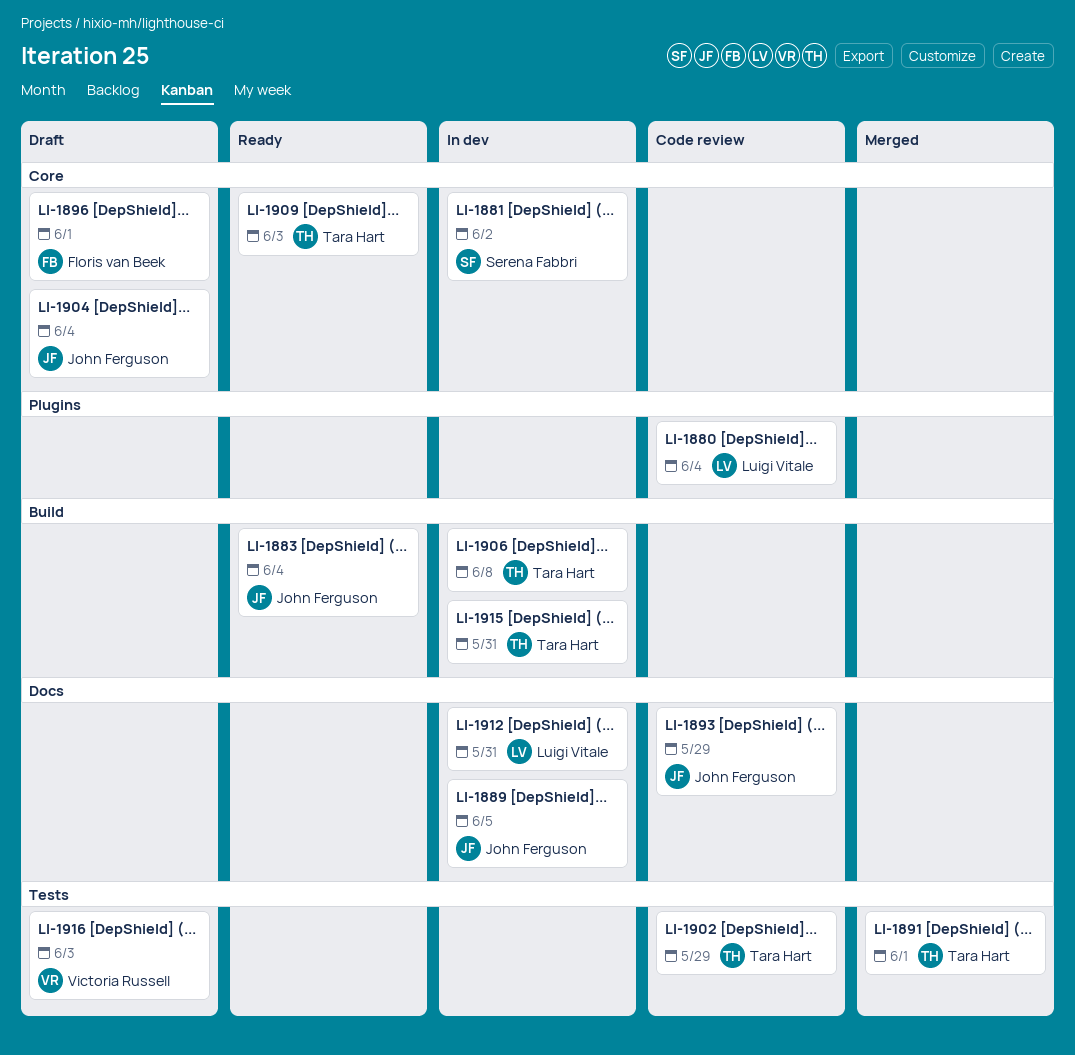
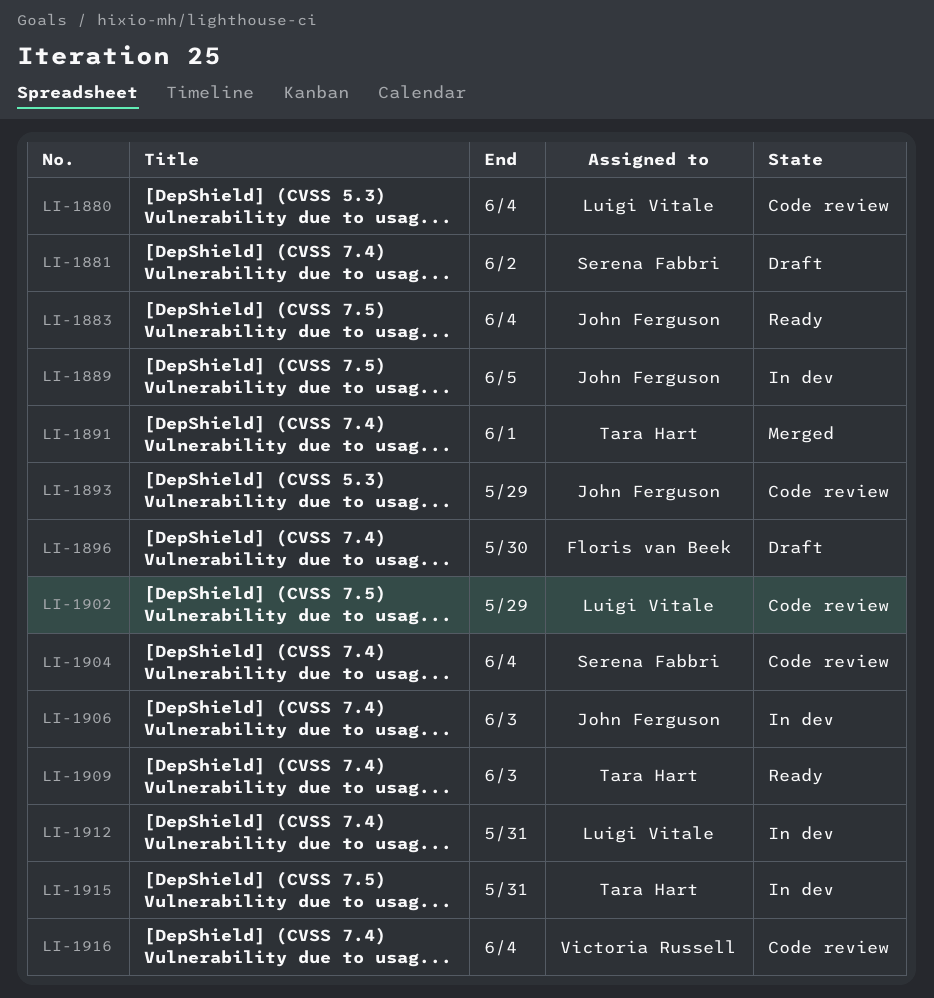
LI-1881, status: In dev -> Draft
LI-1896, due: Jun 1 -> May 30
LI-1902, owner: Tara Hart -> Luigi Vitale
LI-1904, status: Draft -> Code review
LI-1904, owner: John Ferguson -> Serena Fabbri
LI-1906, owner: Tara Hart -> John Ferguson
LI-1906, due: Jun 8 -> Jun 3
LI-1916, status: Draft -> Code review
LI-1916, due: Jun 3 -> Jun 4

